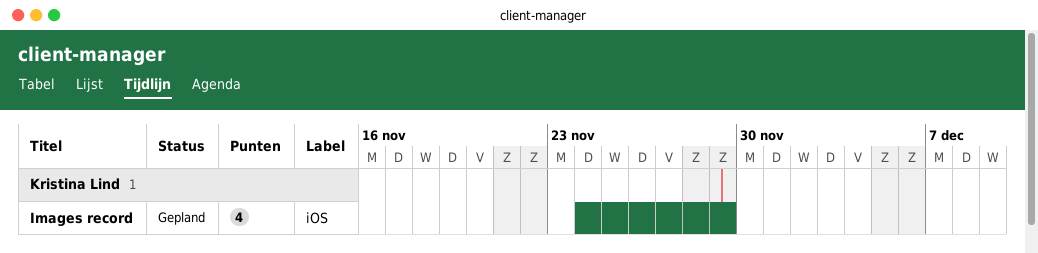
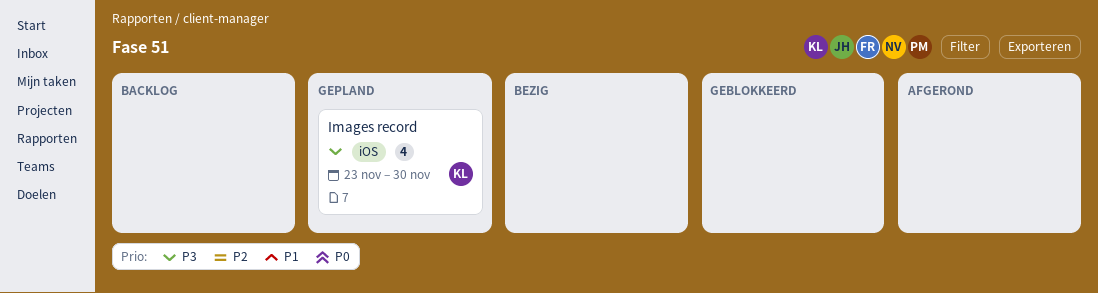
Images record, start: Nov 24 -> Nov 23
Images record, due: Nov 29 -> Nov 30

